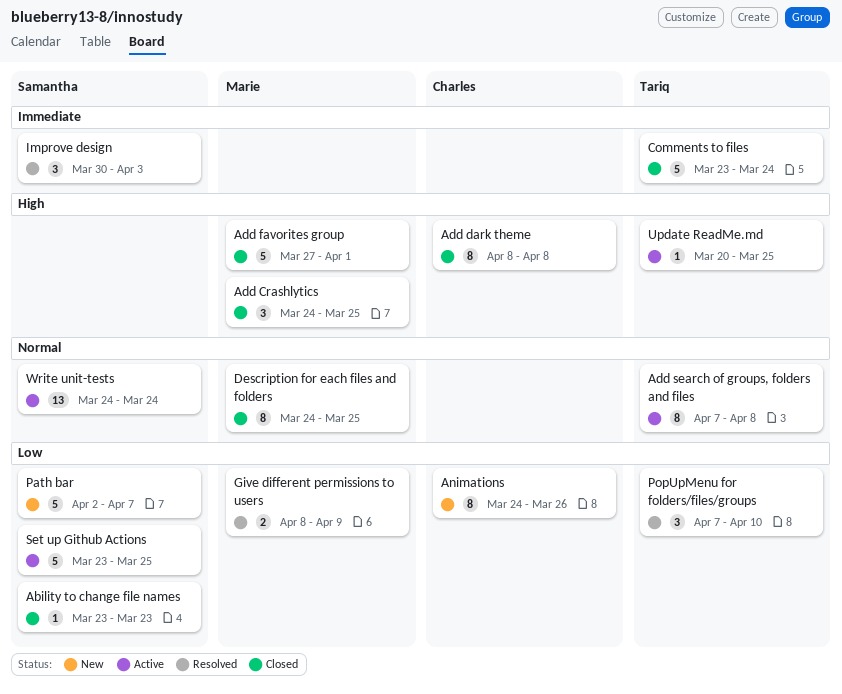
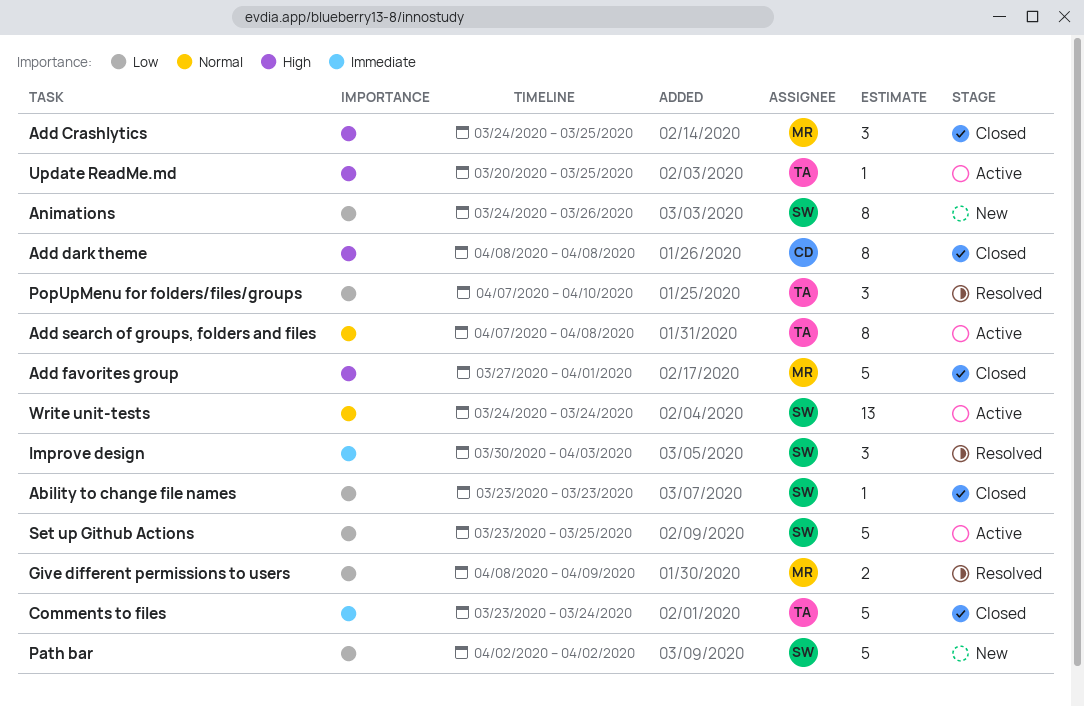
Animations, owner: Charles -> Samantha
Description for each files and folders: present -> none
Path bar, due: Apr 7 -> Apr 2

